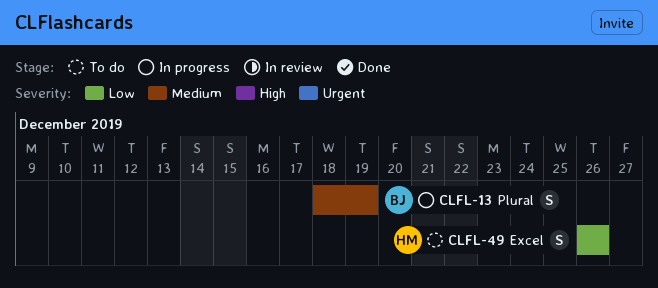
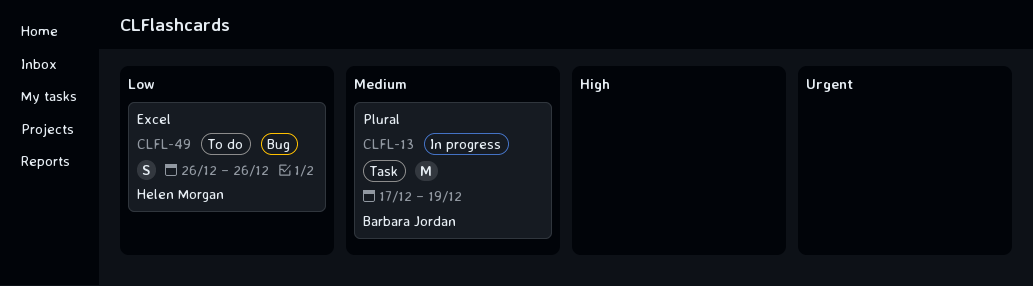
CLFL-13, estimate: S -> M
CLFL-13, start: Dec 18 -> Dec 17

